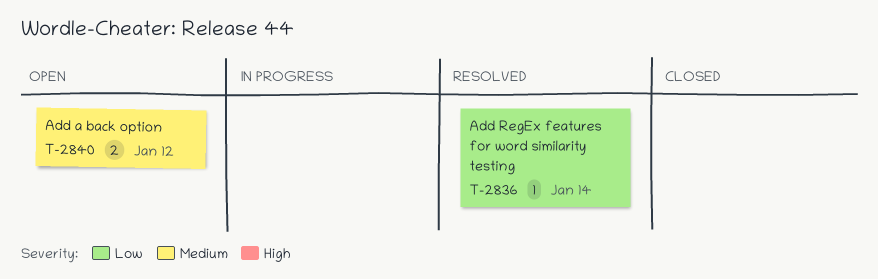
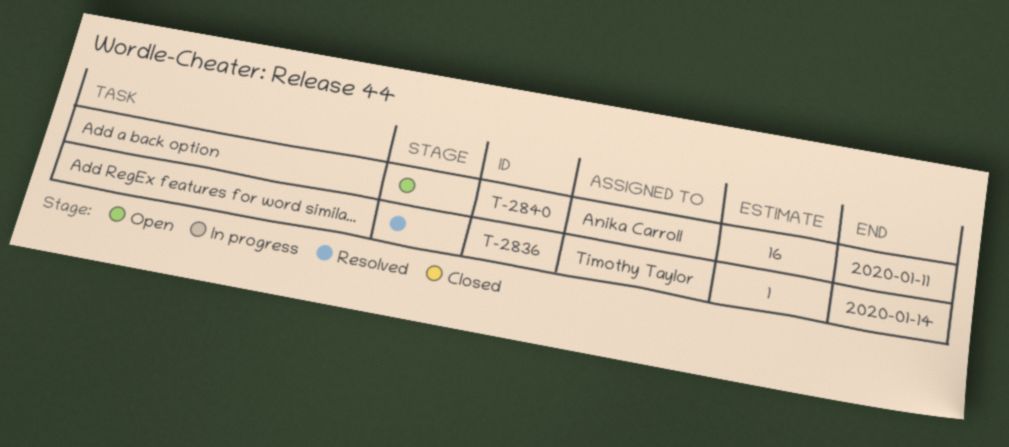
T-2840, estimate: 2 -> 16
T-2840, due: Jan 12 -> Jan 11

